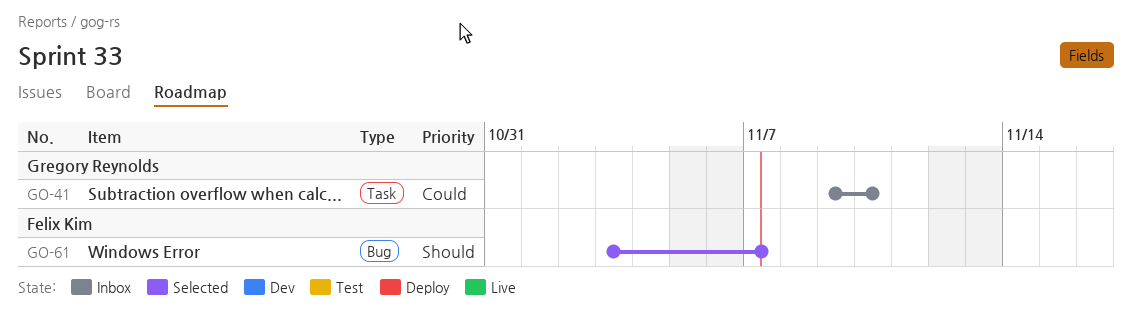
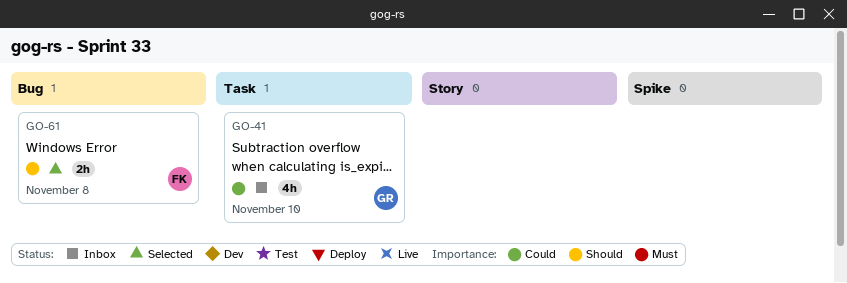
GO-61, due: Nov 7 -> Nov 8

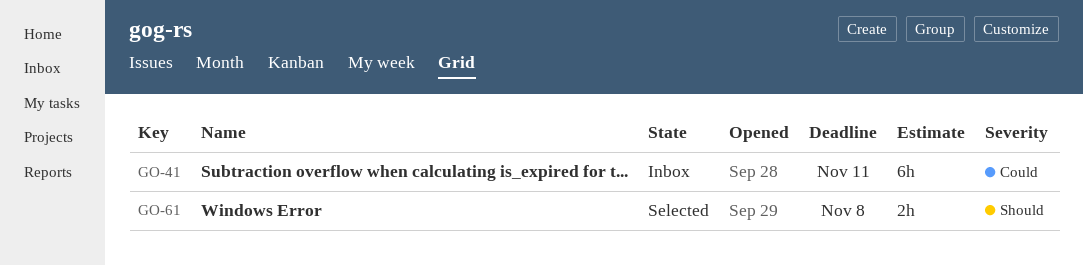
GO-41, estimate: 4h -> 6h
GO-41, due: Nov 10 -> Nov 11

